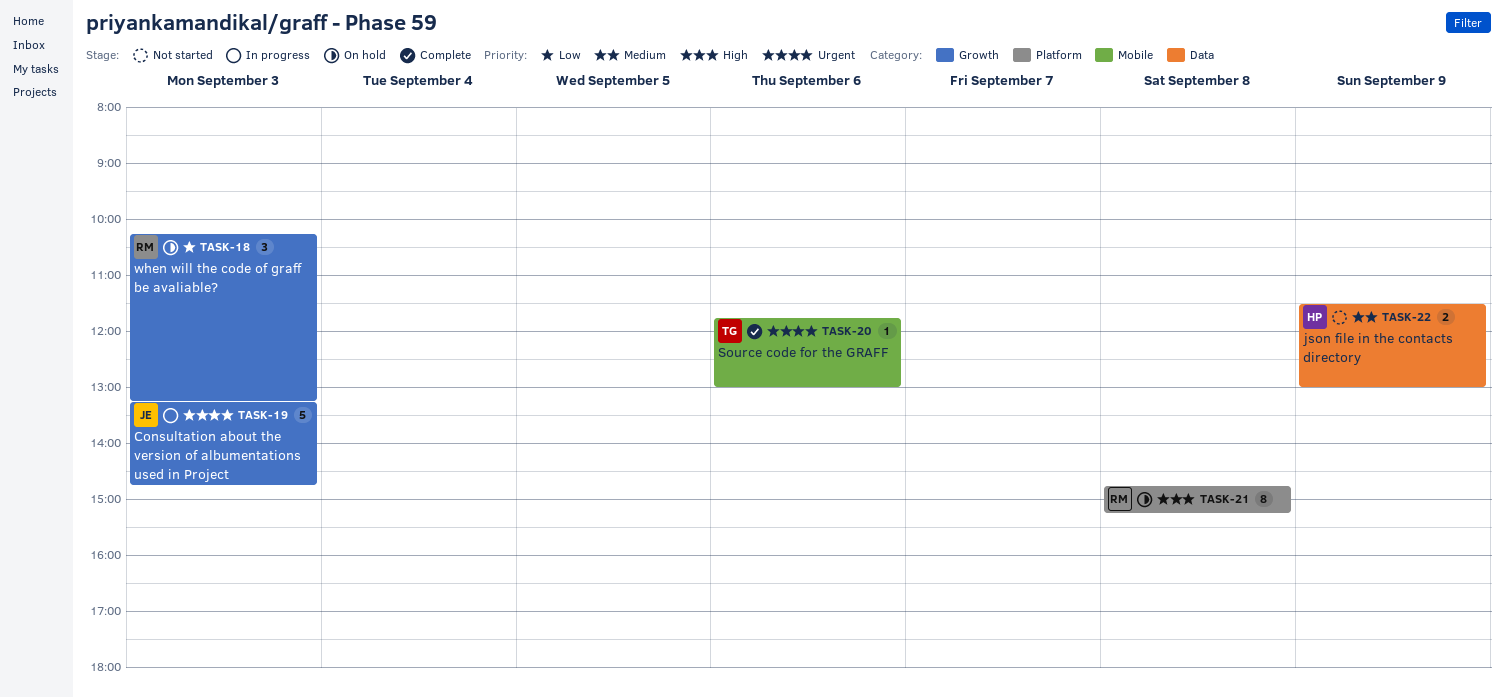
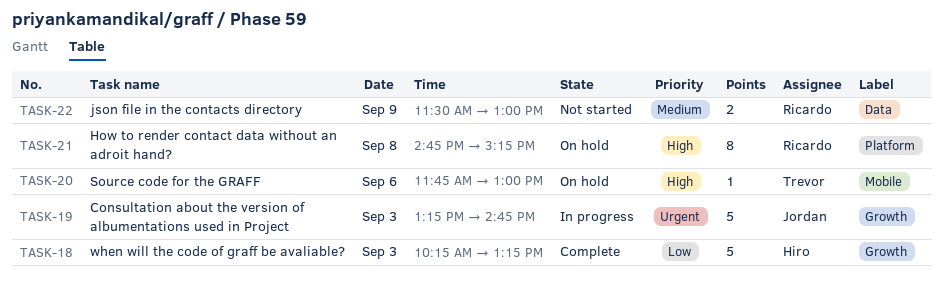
TASK-18, status: On hold -> Complete
TASK-18, owner: Ricardo -> Hiro
TASK-18, estimate: 3 -> 5
TASK-20, status: Complete -> On hold
TASK-20, priority: Urgent -> High
TASK-22, owner: Hiro -> Ricardo

